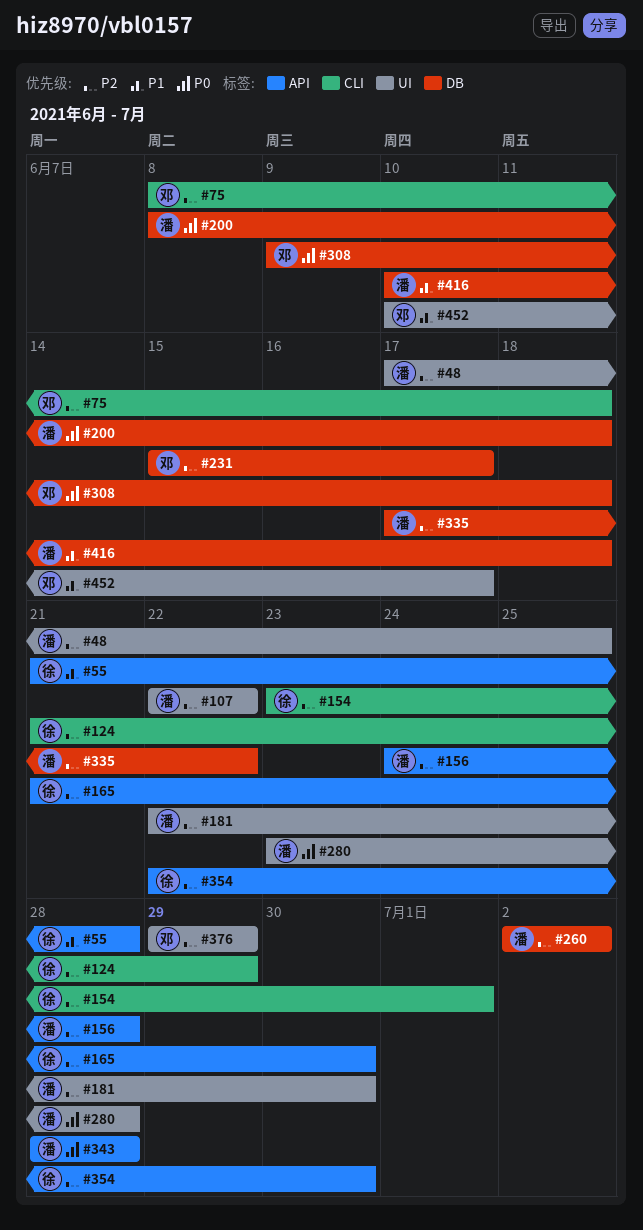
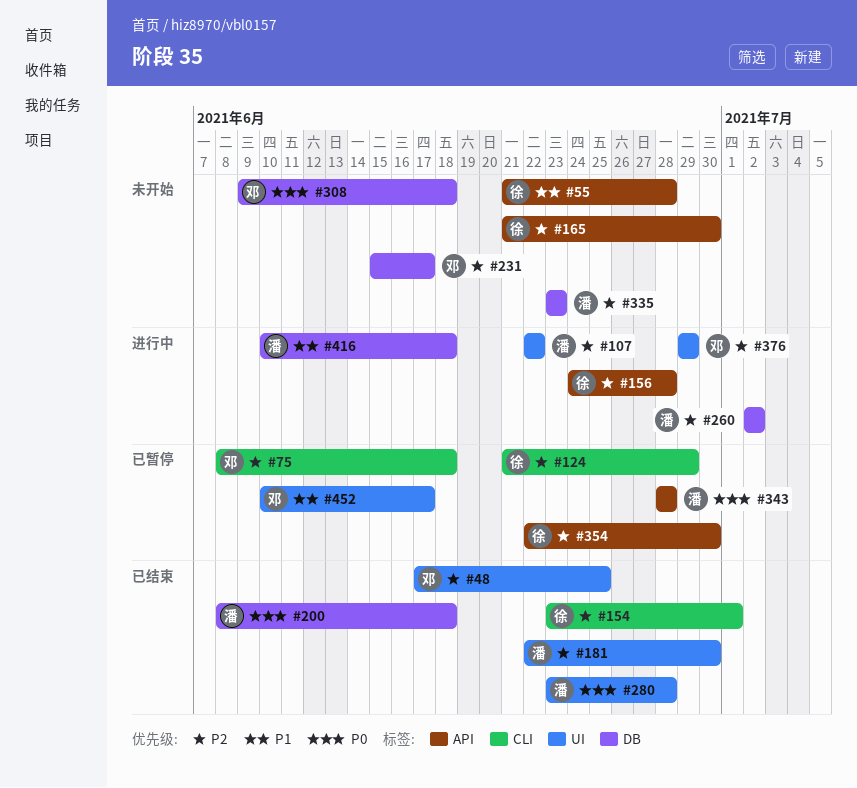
#48, owner: 潘 -> 邓
#156, owner: 潘 -> 徐
#335, start: Jun 17 -> Jun 23
#335, due: Jun 22 -> Jun 23

